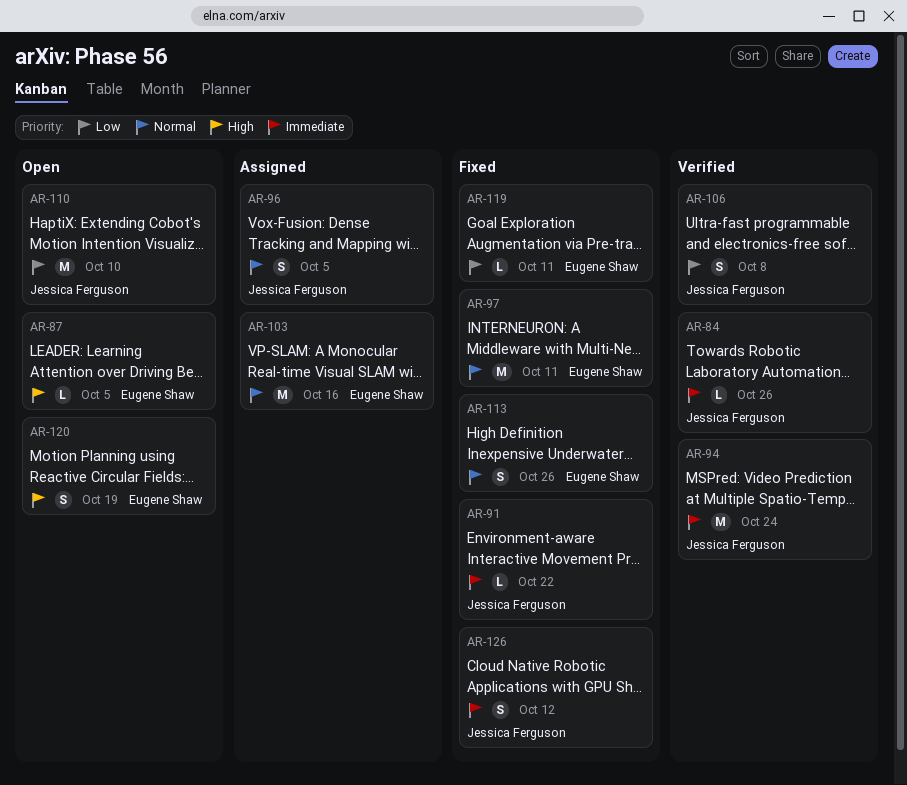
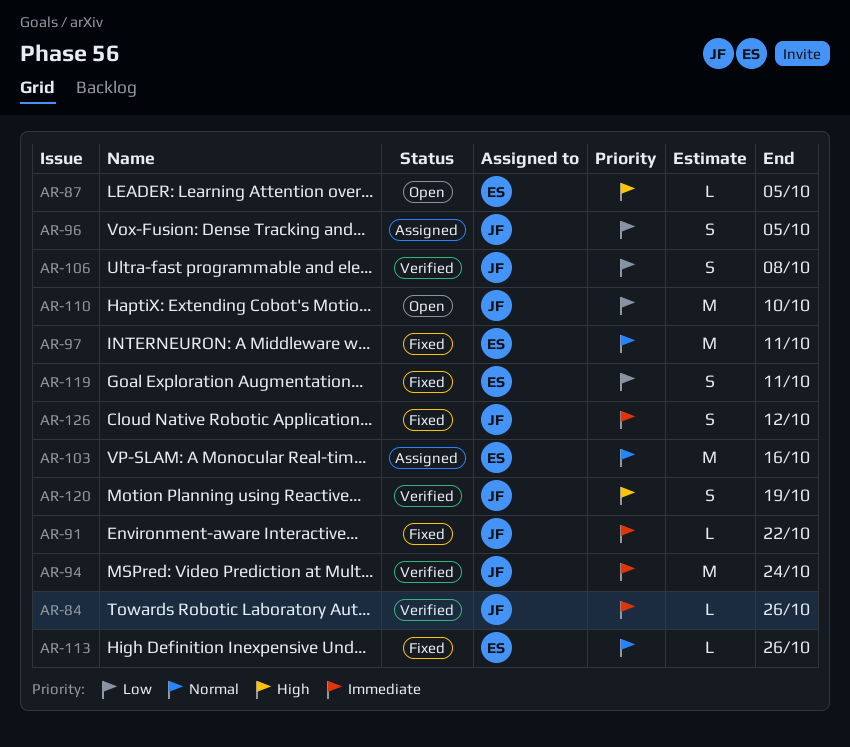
AR-96, priority: Normal -> Low
AR-113, estimate: S -> L
AR-119, estimate: L -> S
AR-120, status: Open -> Verified
AR-120, owner: Eugene Shaw -> Jessica Ferguson

